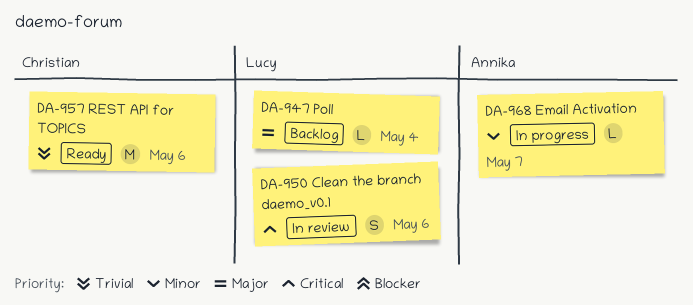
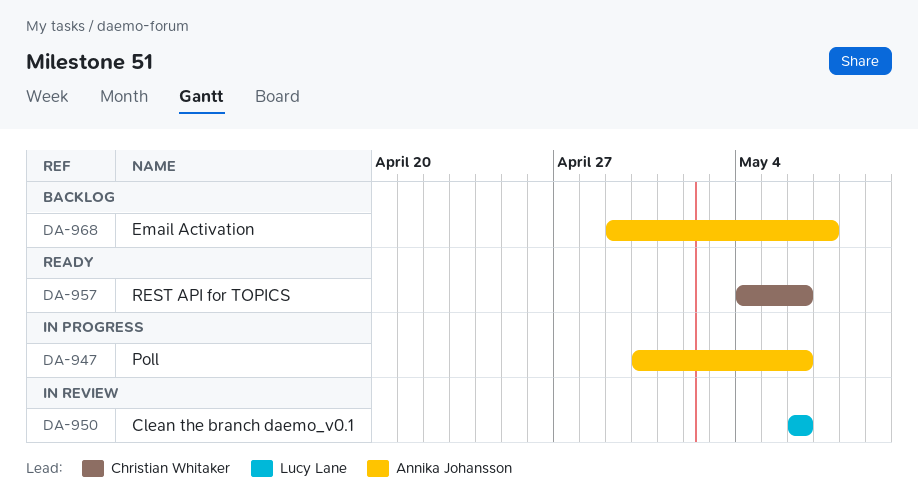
DA-947, status: Backlog -> In progress
DA-947, owner: Lucy Lane -> Annika Johansson
DA-947, due: May 4 -> May 6
DA-968, status: In progress -> Backlog

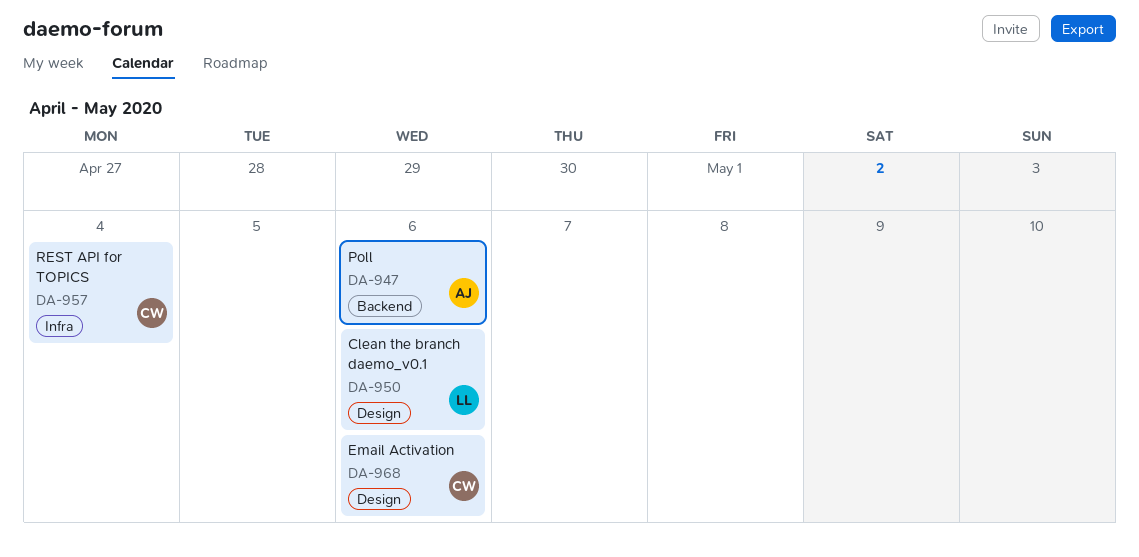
DA-957, due: May 6 -> May 4
DA-968, owner: Annika Johansson -> Christian Whitaker
DA-968, due: May 7 -> May 6

